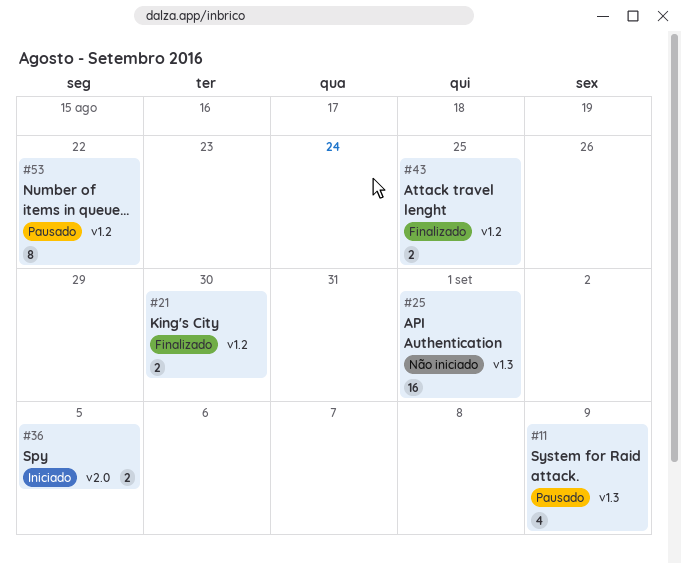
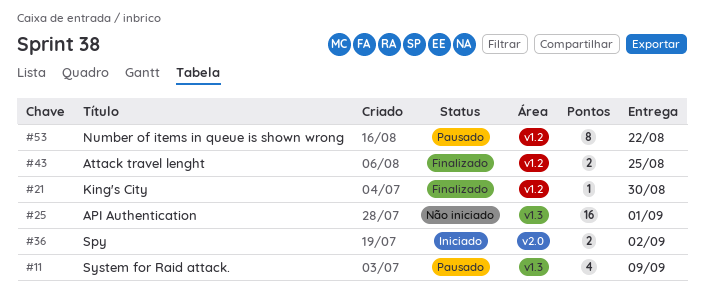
#21, estimate: 2 -> 1
#36, due: Sep 5 -> Sep 2

